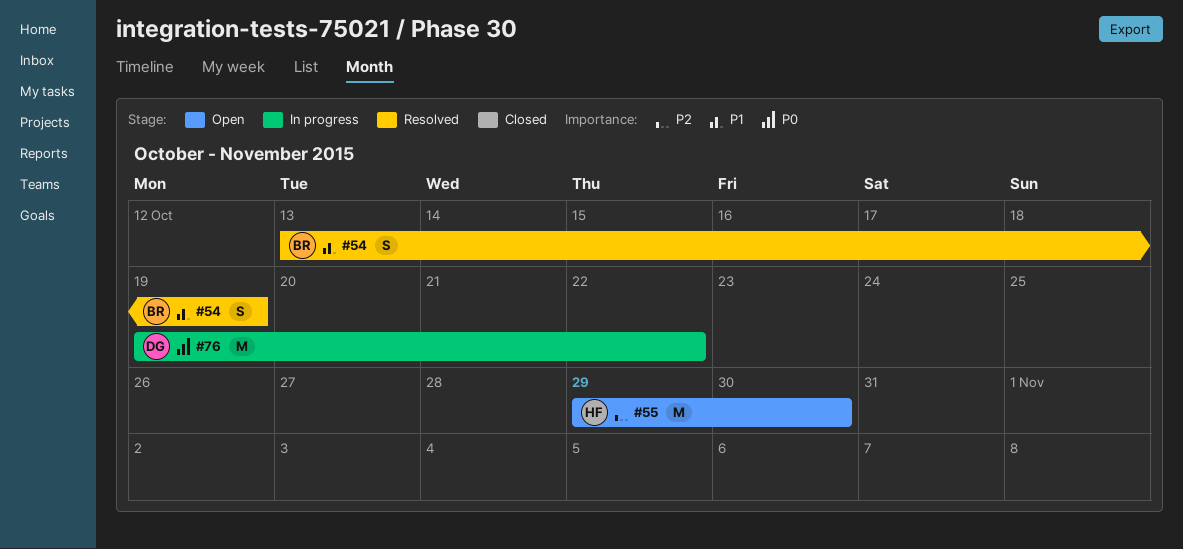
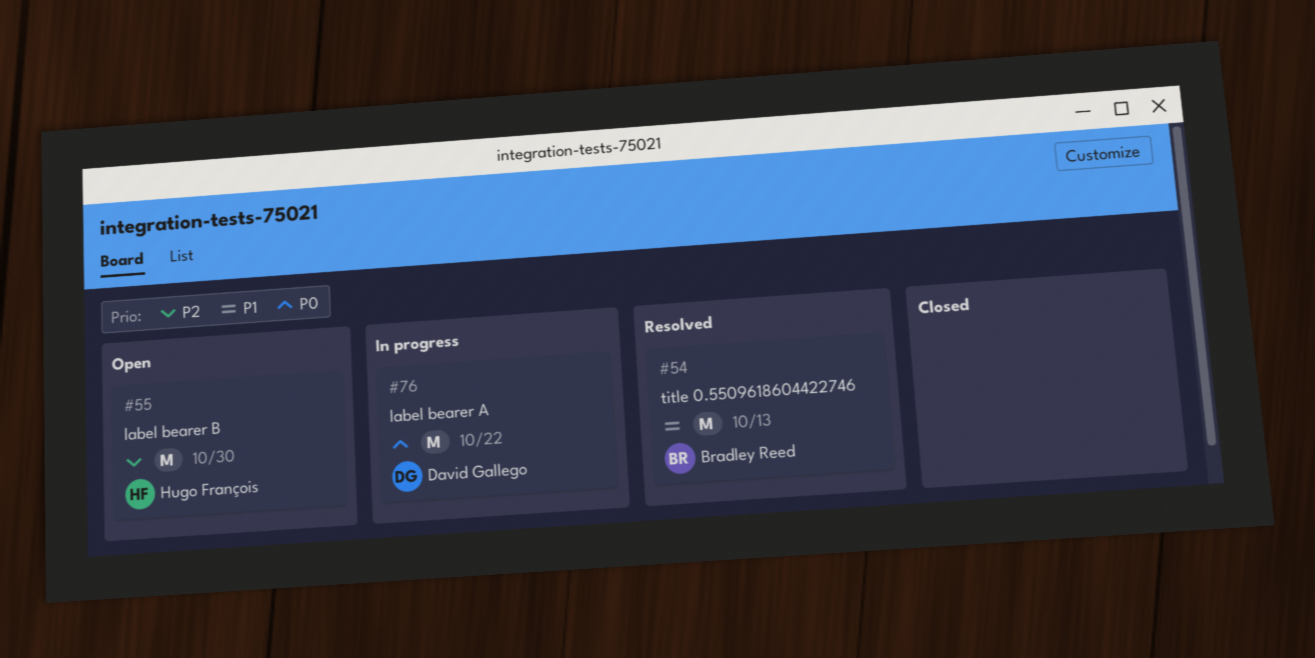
#54, estimate: S -> M
#54, due: Oct 19 -> Oct 13

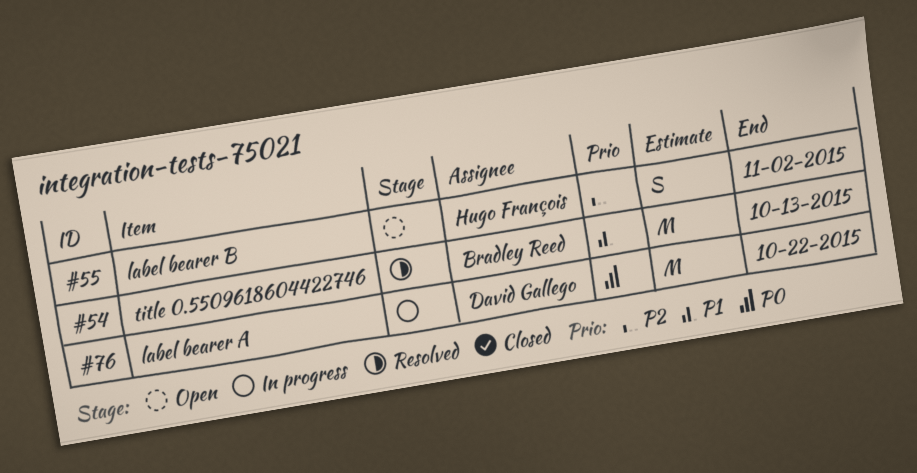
#55, estimate: M -> S
#55, due: Oct 30 -> Nov 2

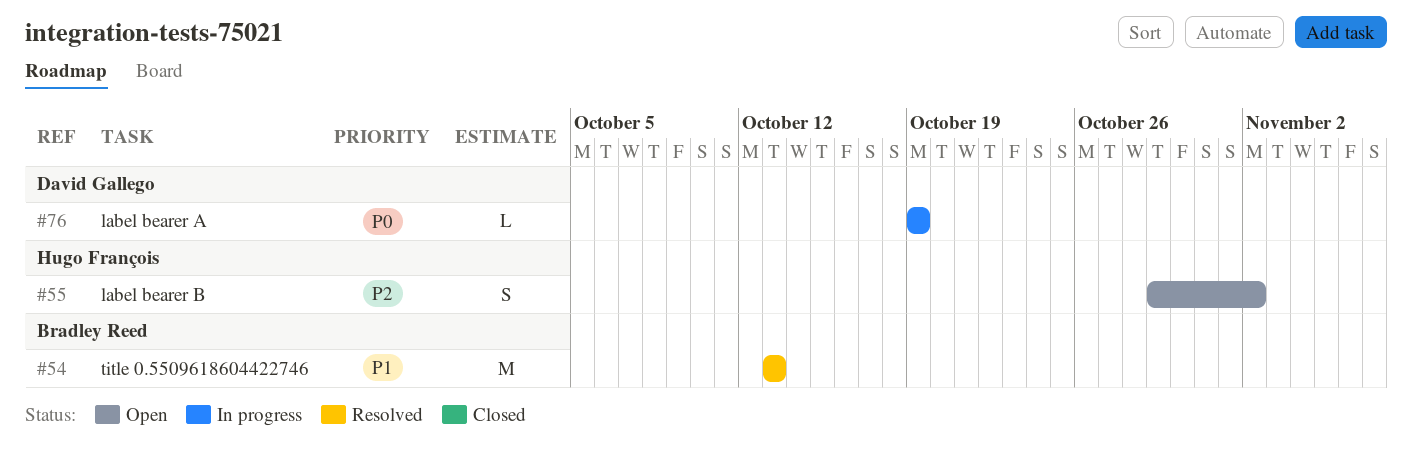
#76, estimate: M -> L
#76, due: Oct 22 -> Oct 19

